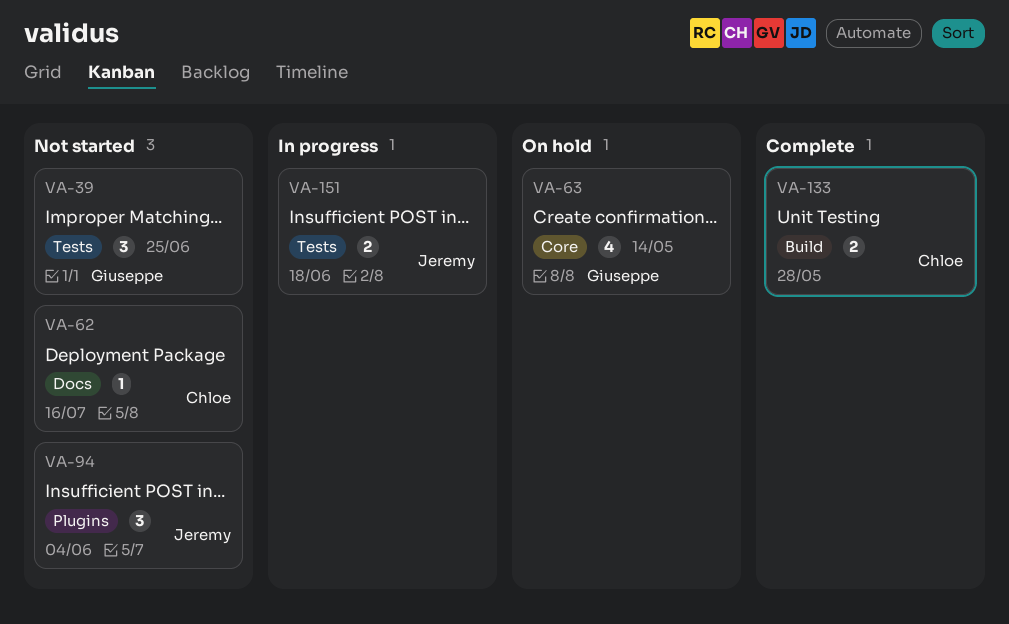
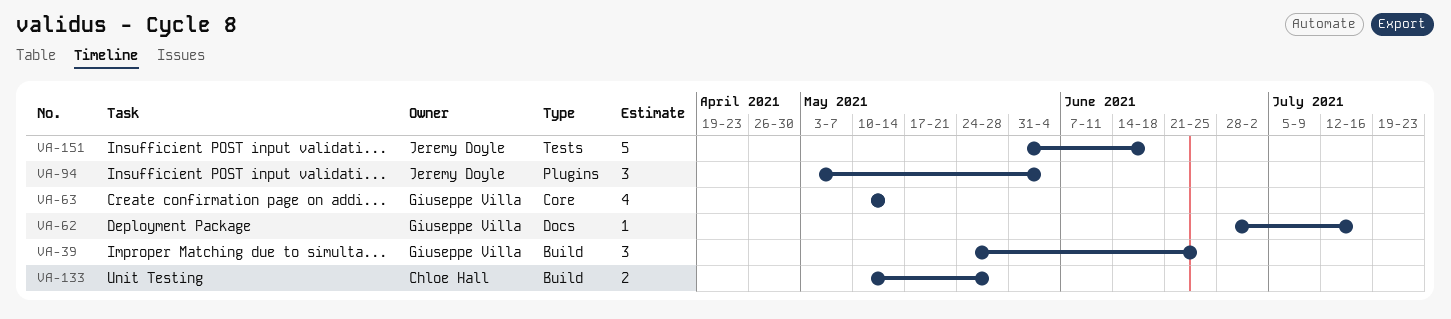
VA-39, label: Tests -> Build
VA-62, owner: Chloe Hall -> Giuseppe Villa
VA-151, estimate: 2 -> 5

